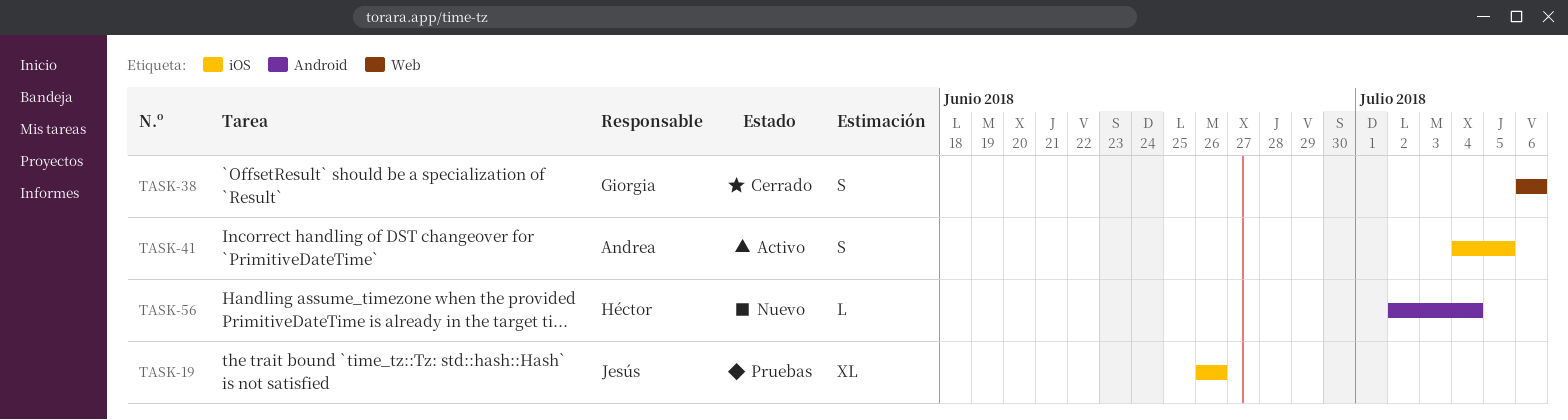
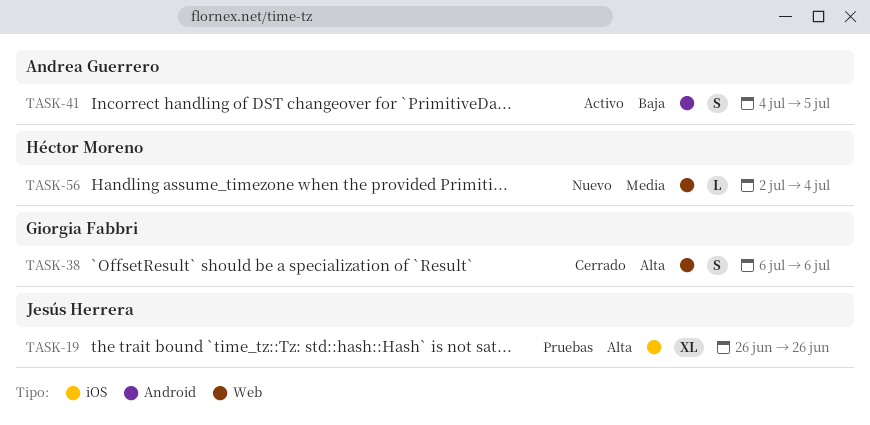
TASK-41, label: iOS -> Android
TASK-56, label: Android -> Web

